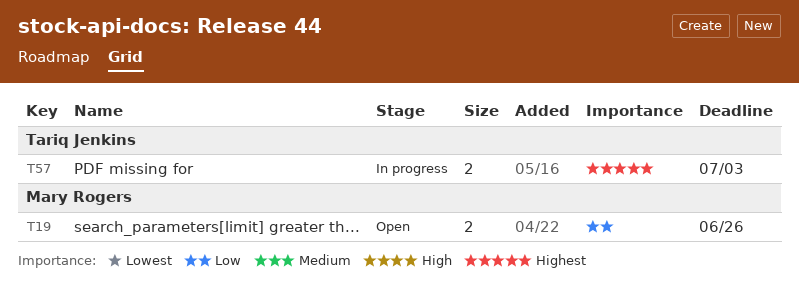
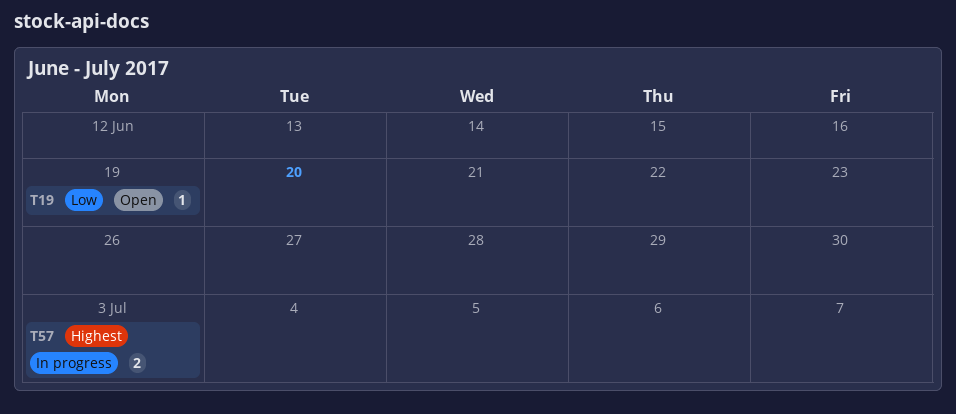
T19, estimate: 2 -> 1
T19, due: Jun 26 -> Jun 19

